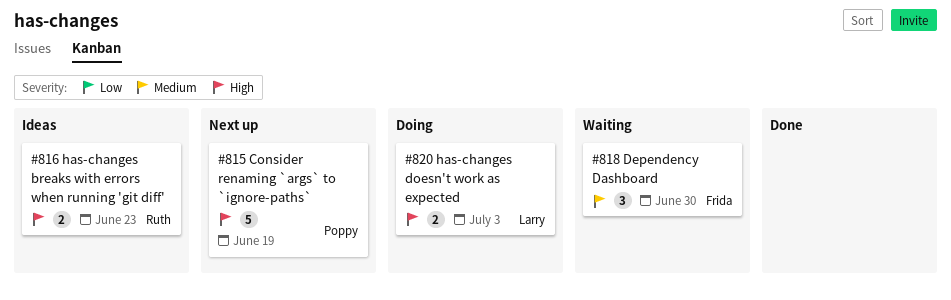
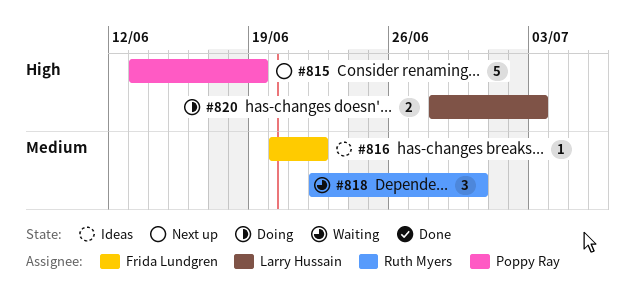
#816, owner: Ruth Myers -> Frida Lundgren
#816, priority: High -> Medium
#816, estimate: 2 -> 1
#816, due: Jun 23 -> Jun 22
#818, owner: Frida Lundgren -> Ruth Myers

